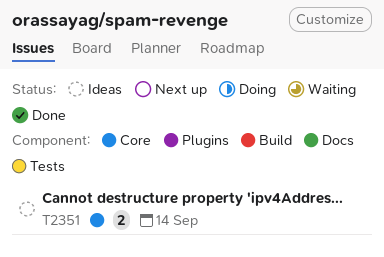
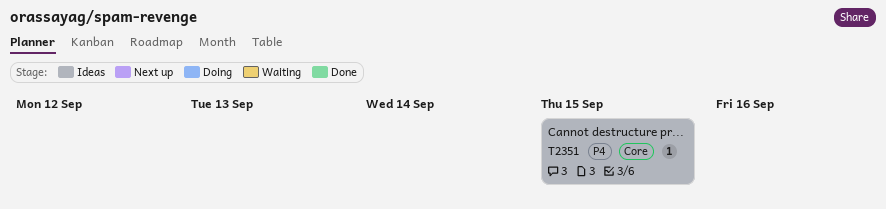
T2351, estimate: 2 -> 1
T2351, due: Sep 14 -> Sep 15

